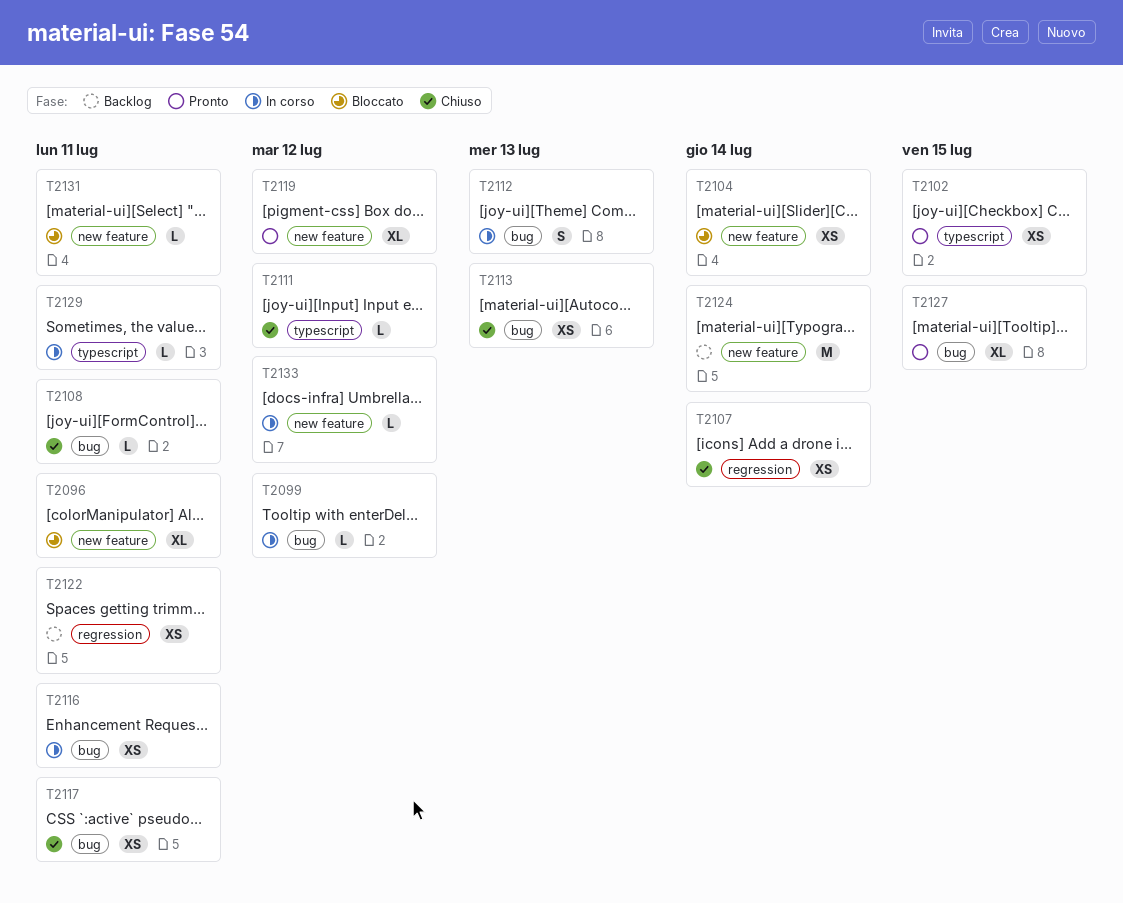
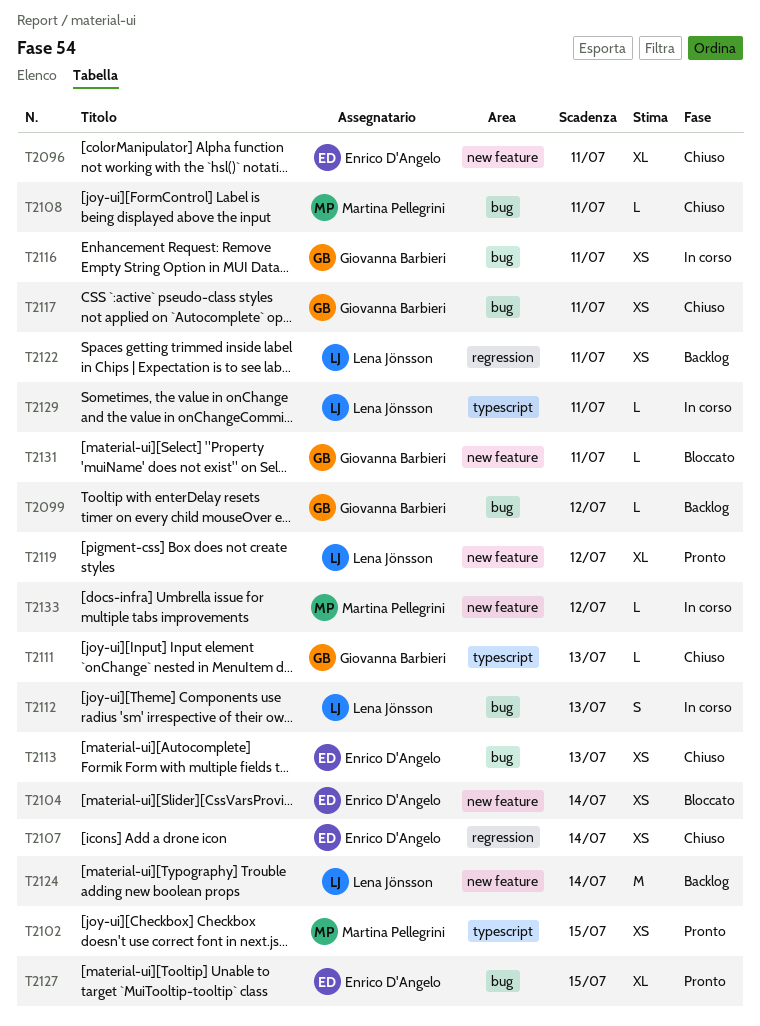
T2096, status: Bloccato -> Chiuso
T2099, status: In corso -> Backlog
T2111, due: Jul 12 -> Jul 13

